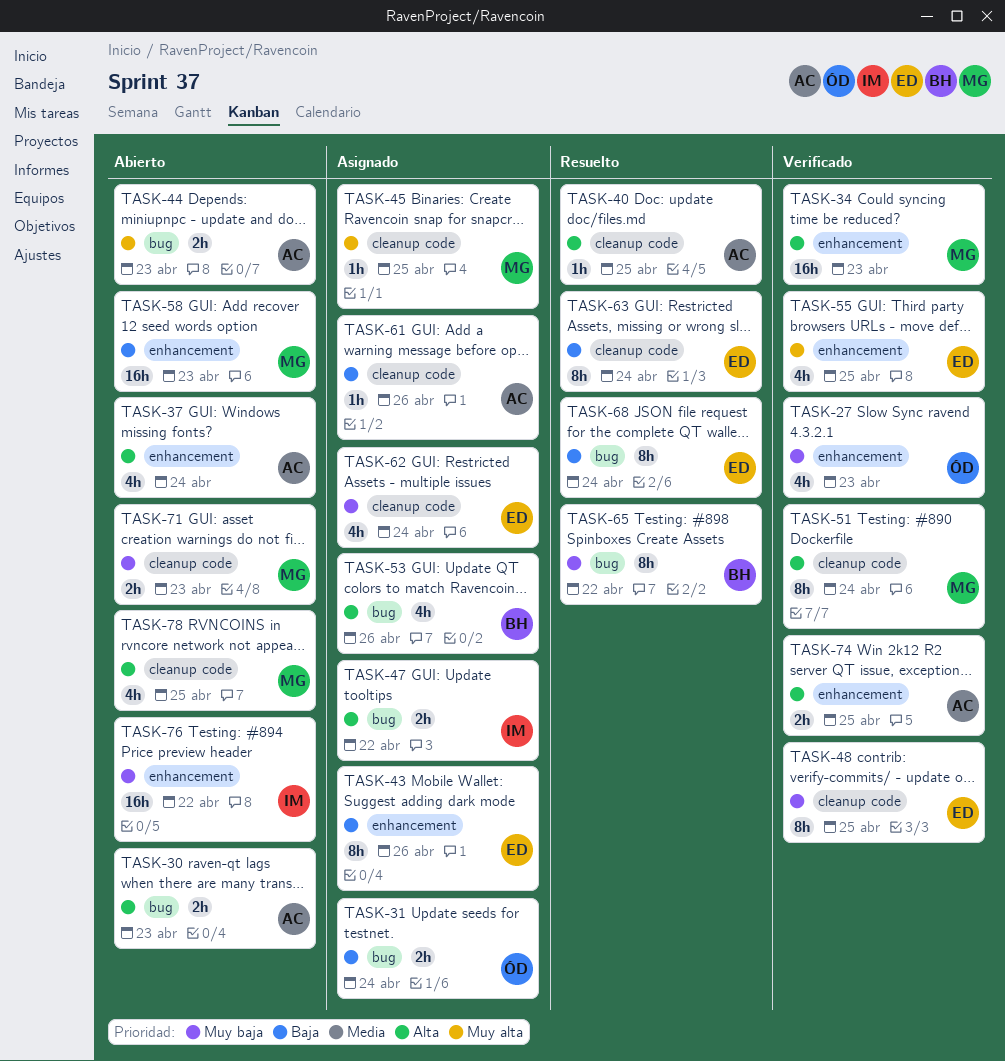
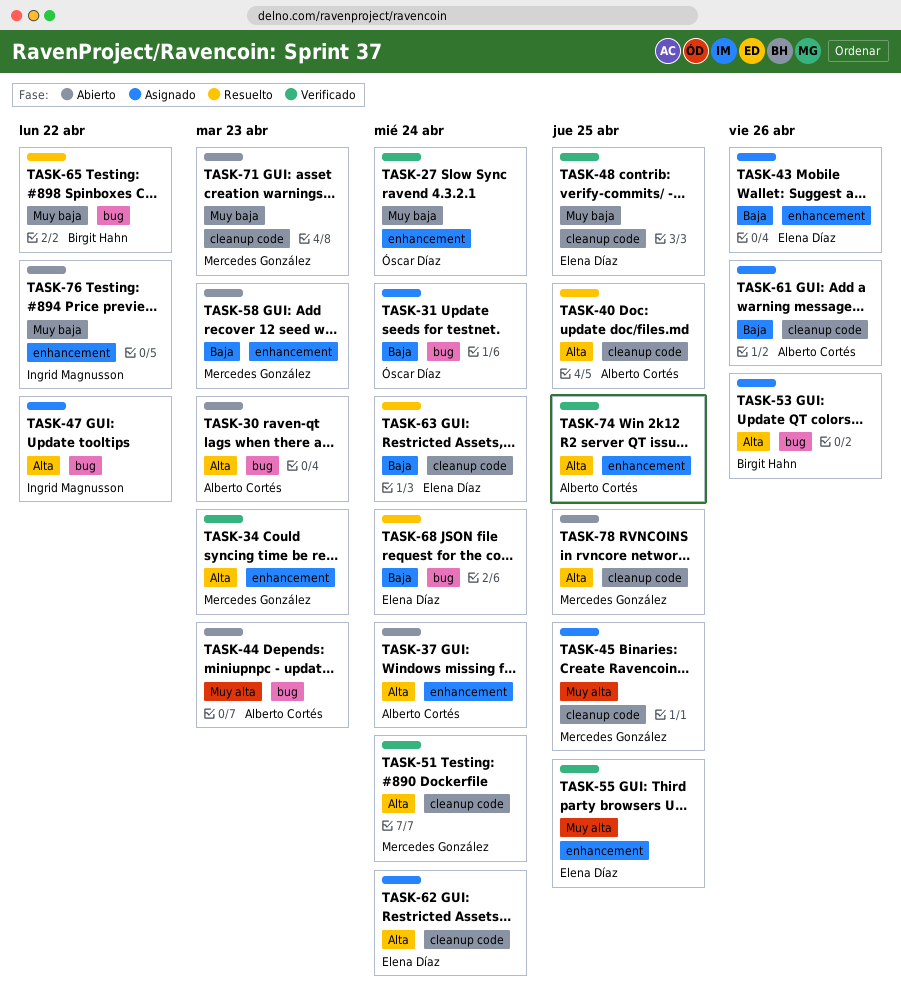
TASK-27, due: Apr 23 -> Apr 24
TASK-62, priority: Muy baja -> Alta

